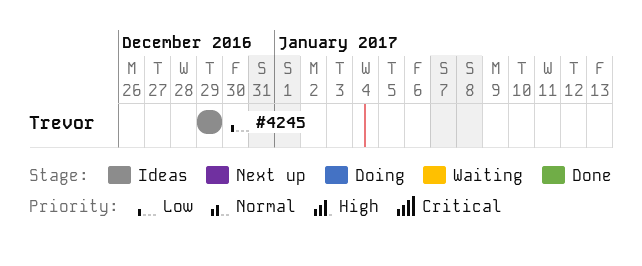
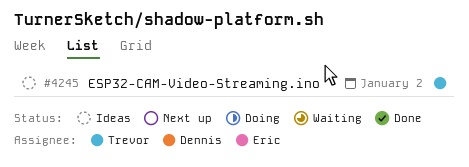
#4245, due: Dec 29 -> Jan 2

